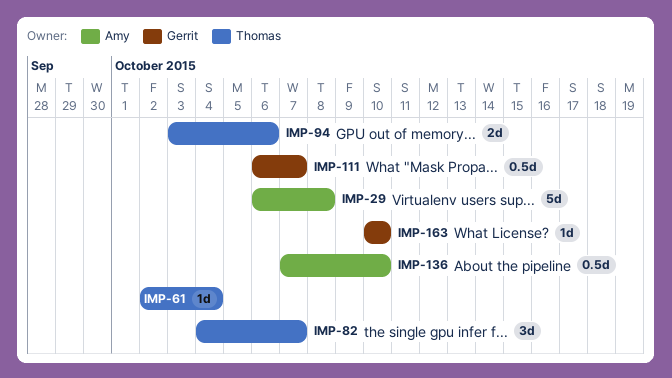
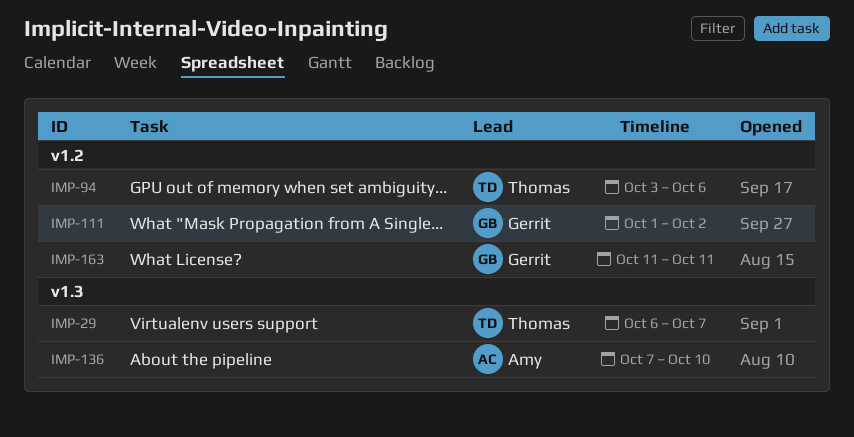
IMP-29, owner: Amy -> Thomas
IMP-29, due: Oct 8 -> Oct 7
IMP-61: present -> none
IMP-82: present -> none
IMP-111, start: Oct 6 -> Oct 1
IMP-111, due: Oct 7 -> Oct 2
IMP-163, start: Oct 10 -> Oct 11
IMP-163, due: Oct 10 -> Oct 11

